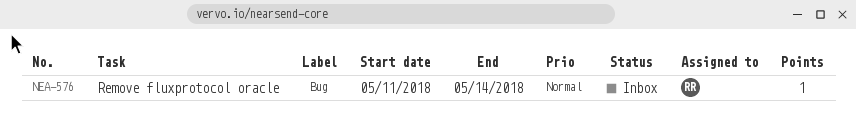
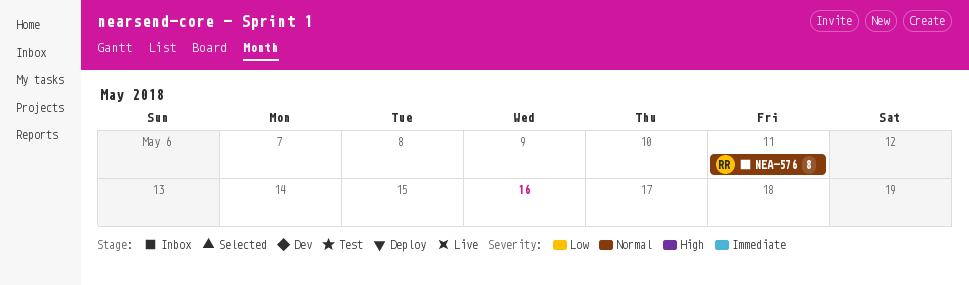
NEA-576, estimate: 1 -> 8
NEA-576, due: May 14 -> May 11

